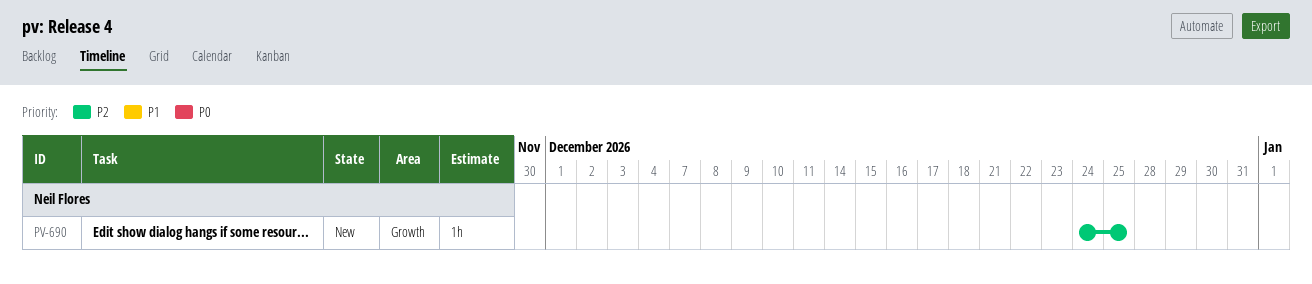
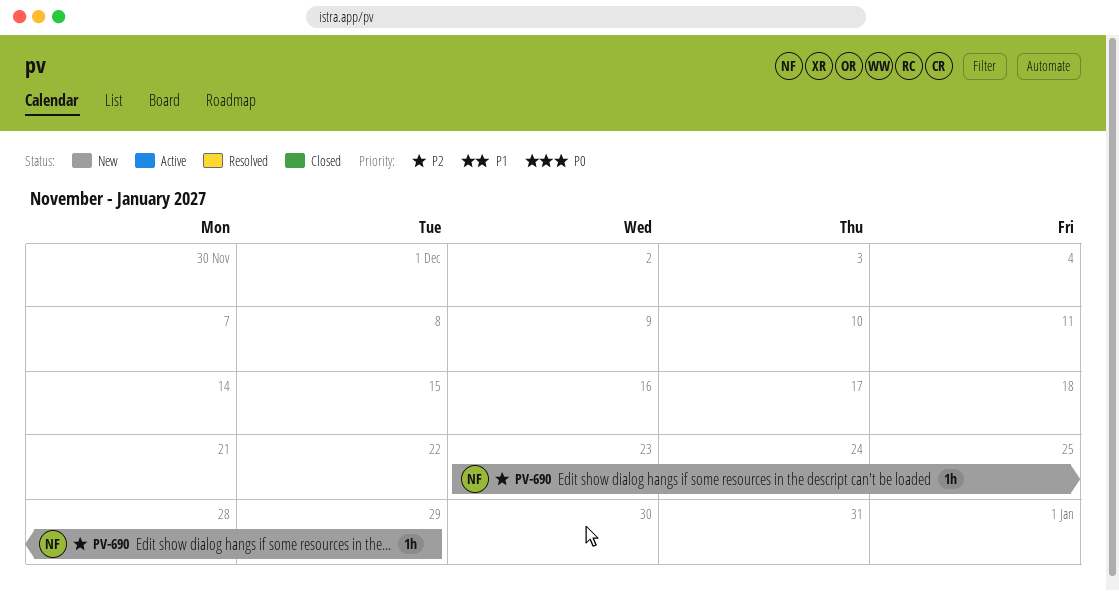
PV-690, start: Dec 24 -> Dec 23
PV-690, due: Dec 25 -> Dec 29

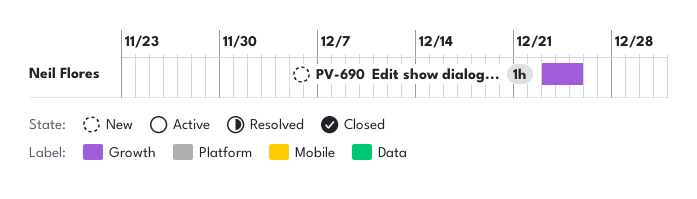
PV-690, due: Dec 29 -> Dec 25

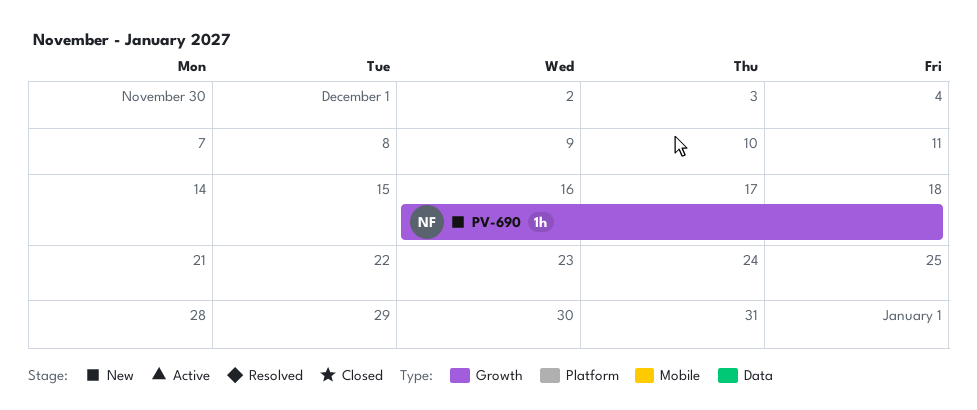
PV-690, start: Dec 23 -> Dec 16
PV-690, due: Dec 25 -> Dec 18

